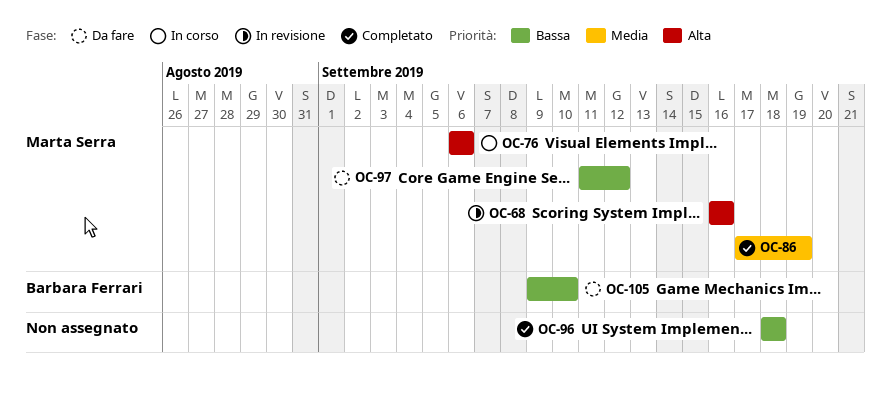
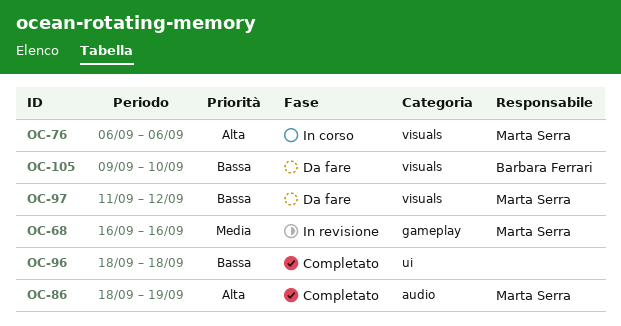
OC-68, priority: Alta -> Media
OC-86, priority: Media -> Alta
OC-86, start: Sep 17 -> Sep 18

